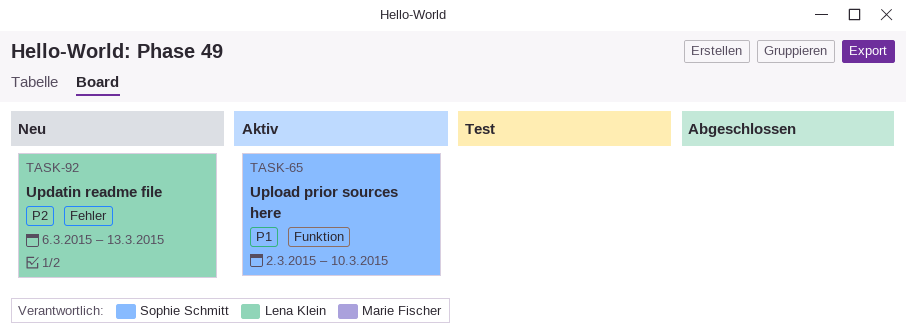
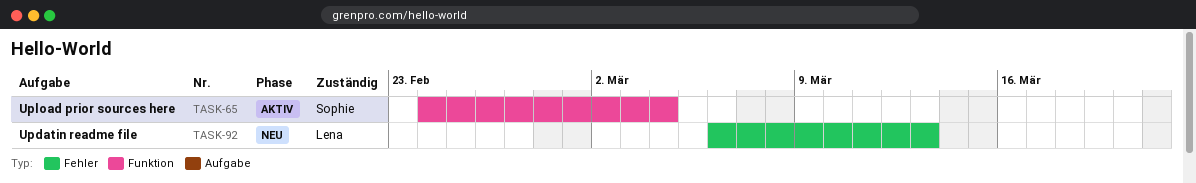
TASK-65, start: Mar 2 -> Feb 24
TASK-65, due: Mar 10 -> Mar 4

